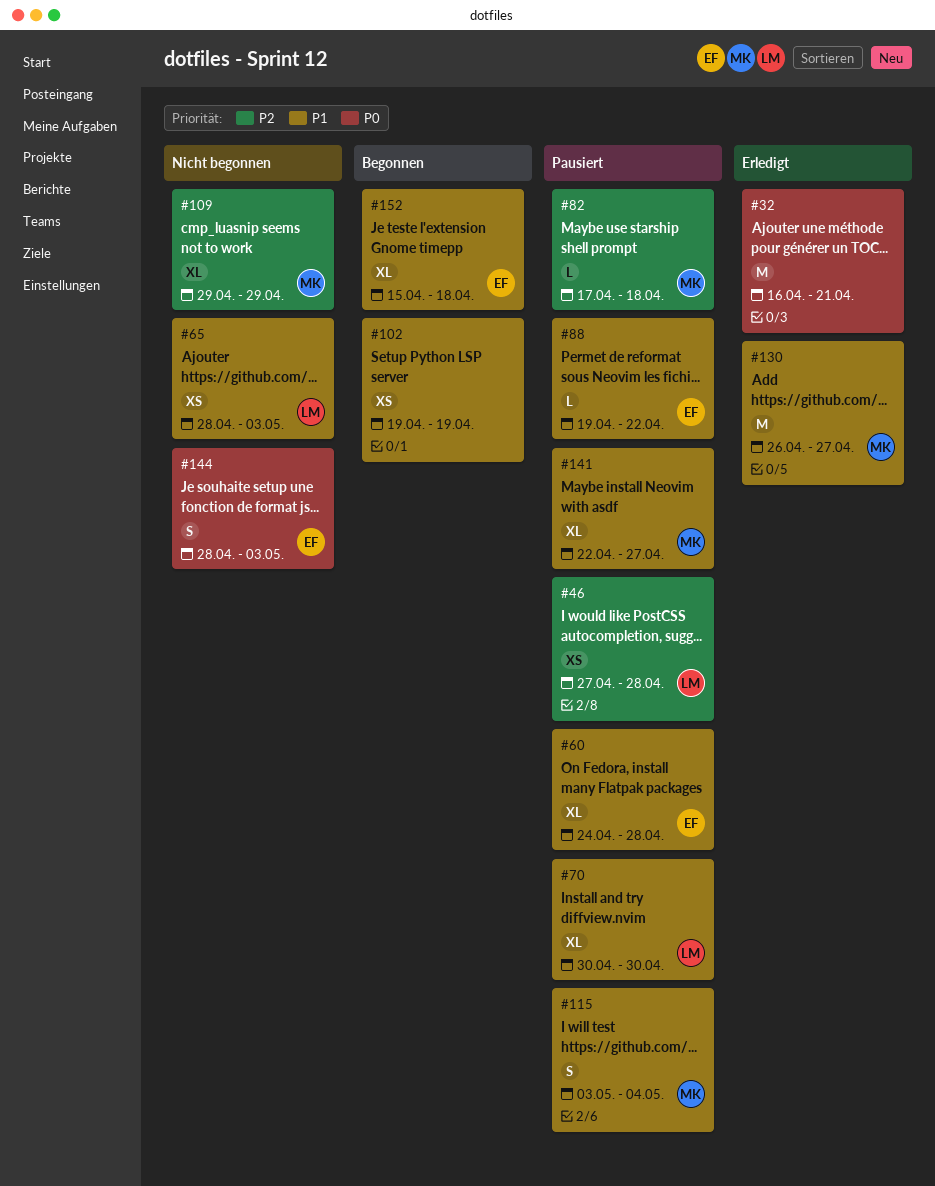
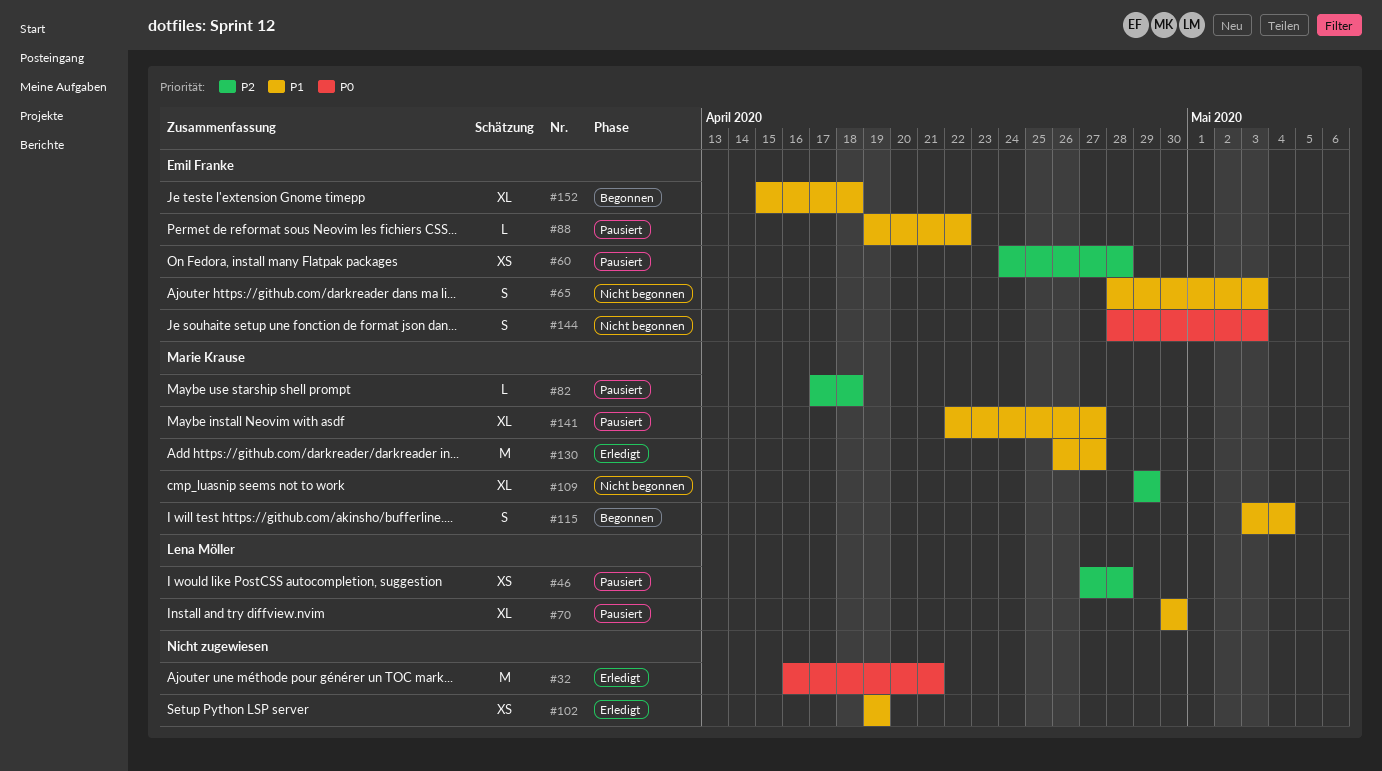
#60, priority: P1 -> P2
#60, estimate: XL -> XS
#65, owner: Lena Möller -> Emil Franke
#65, estimate: XS -> S
#102, status: Begonnen -> Erledigt
#115, status: Pausiert -> Begonnen

